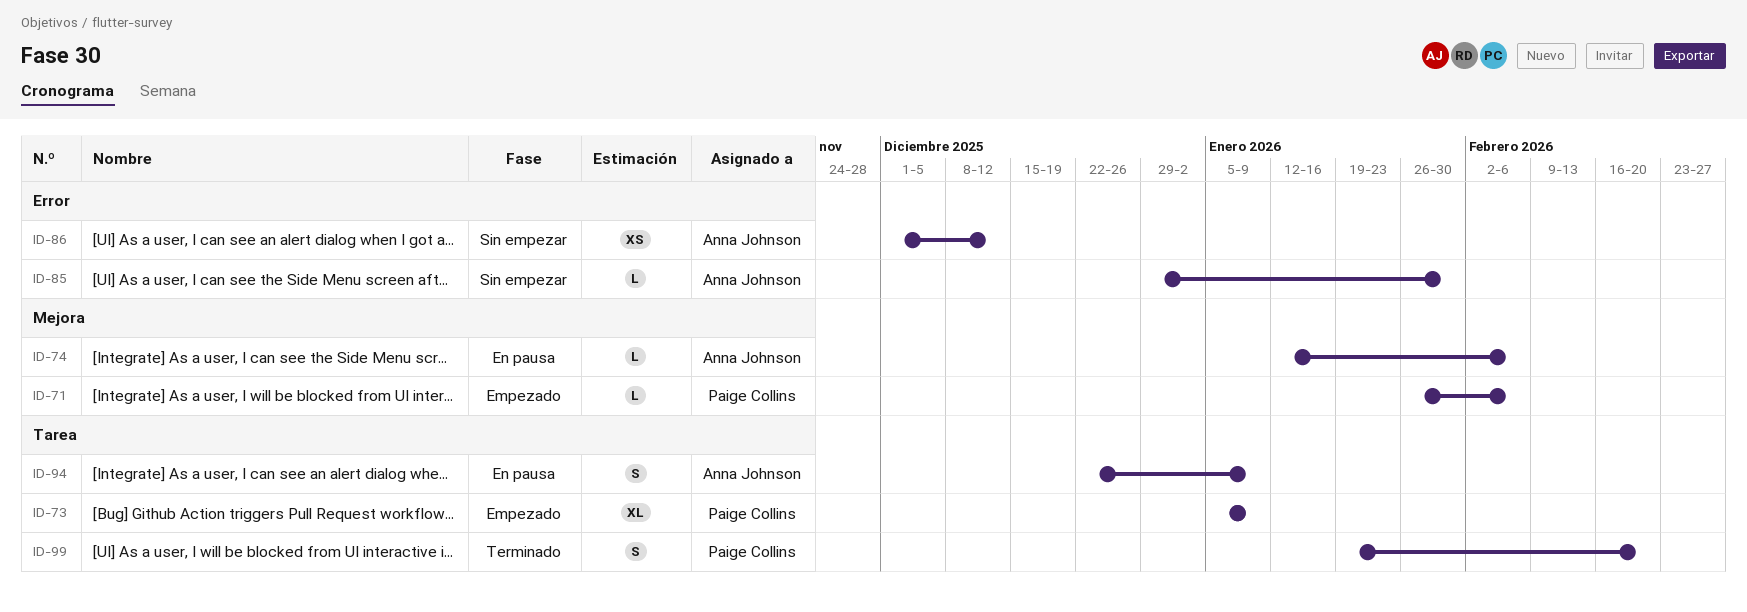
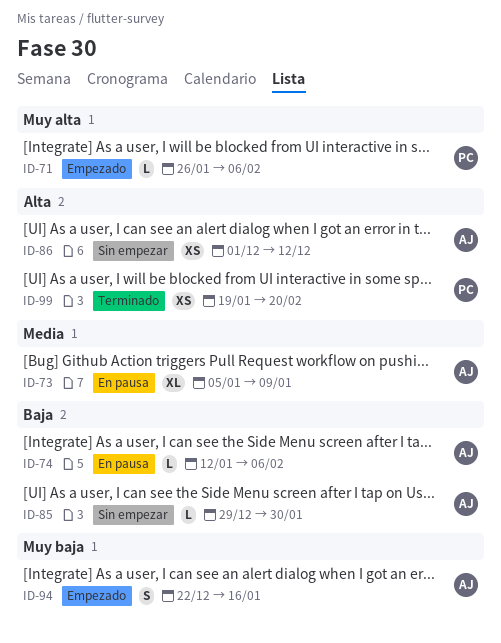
ID-73, status: Empezado -> En pausa
ID-73, owner: Paige Collins -> Anna Johnson
ID-94, status: En pausa -> Empezado
ID-94, due: Jan 9 -> Jan 16
ID-99, estimate: S -> XS

